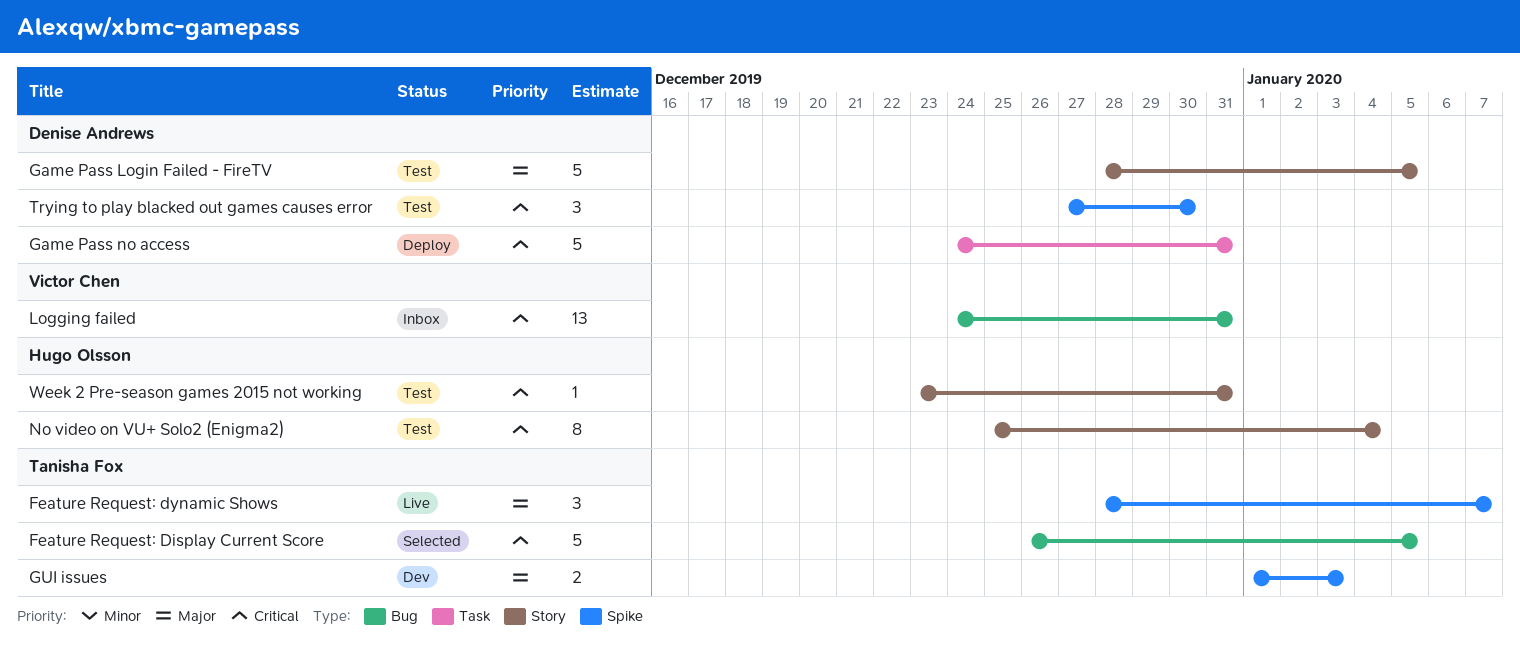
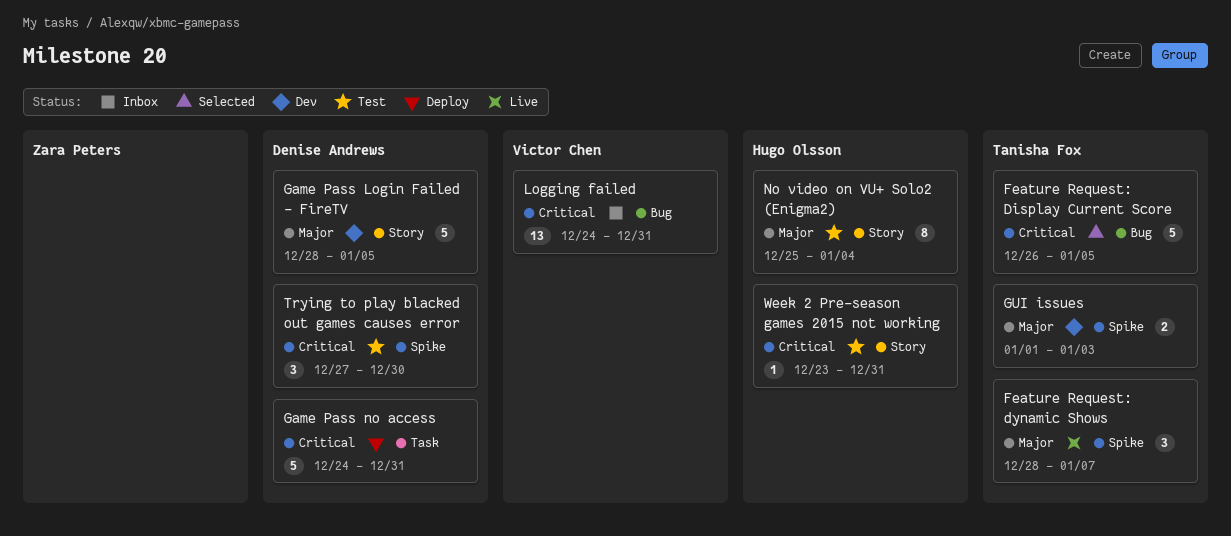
Game Pass Login Failed - FireTV, status: Test -> Dev
No video on VU+ Solo2 (Enigma2), priority: Critical -> Major

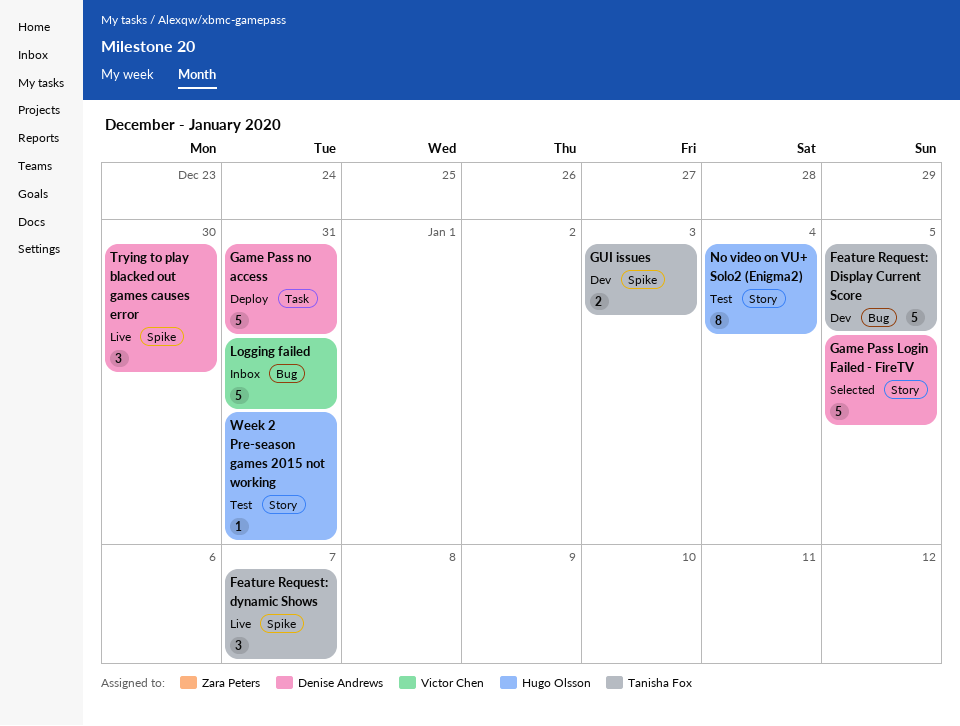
Feature Request: Display Current Score, status: Selected -> Dev
Game Pass Login Failed - FireTV, status: Dev -> Selected
Logging failed, estimate: 13 -> 5
Trying to play blacked out games causes error, status: Test -> Live

